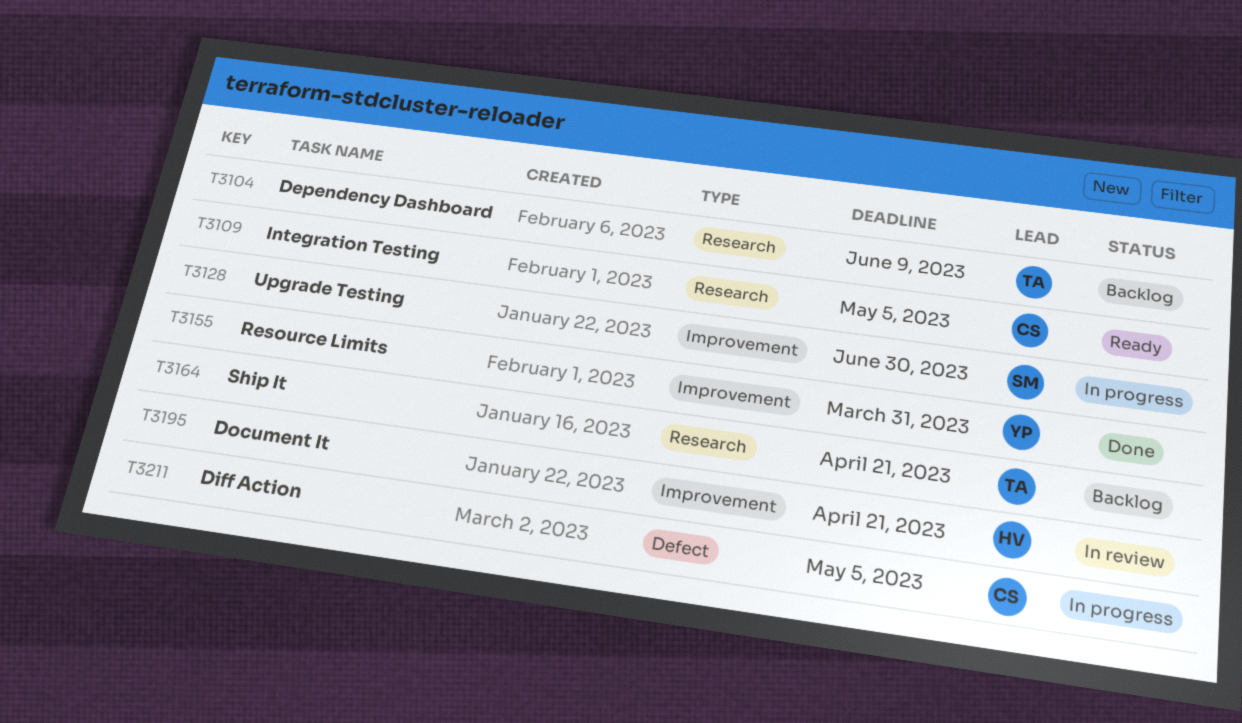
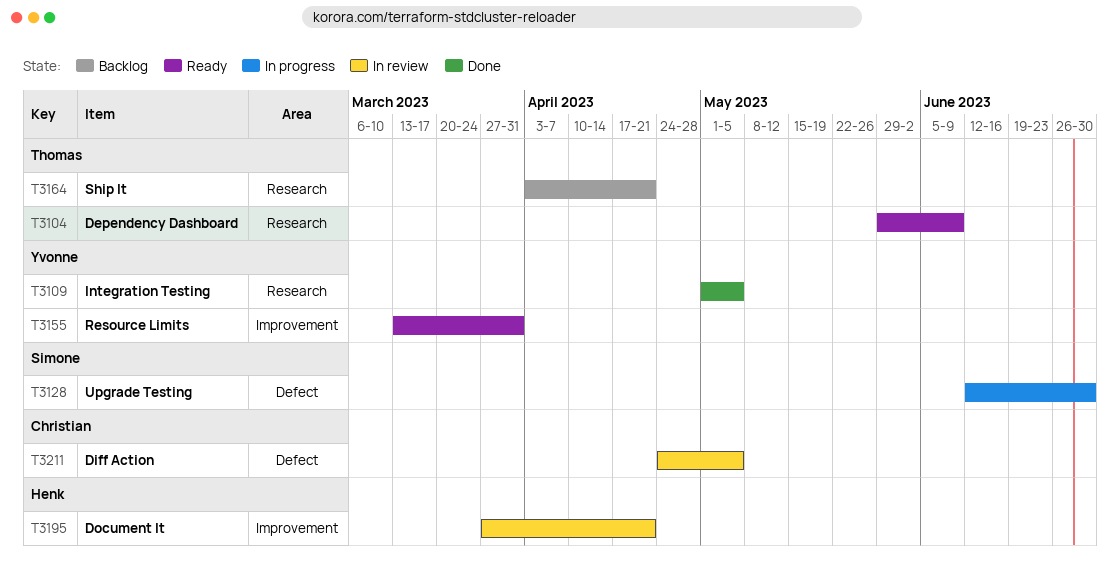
T3104, status: Backlog -> Ready
T3109, status: Ready -> Done
T3109, owner: Christian -> Yvonne
T3128, label: Improvement -> Defect
T3155, status: Done -> Ready
T3211, status: In progress -> In review

